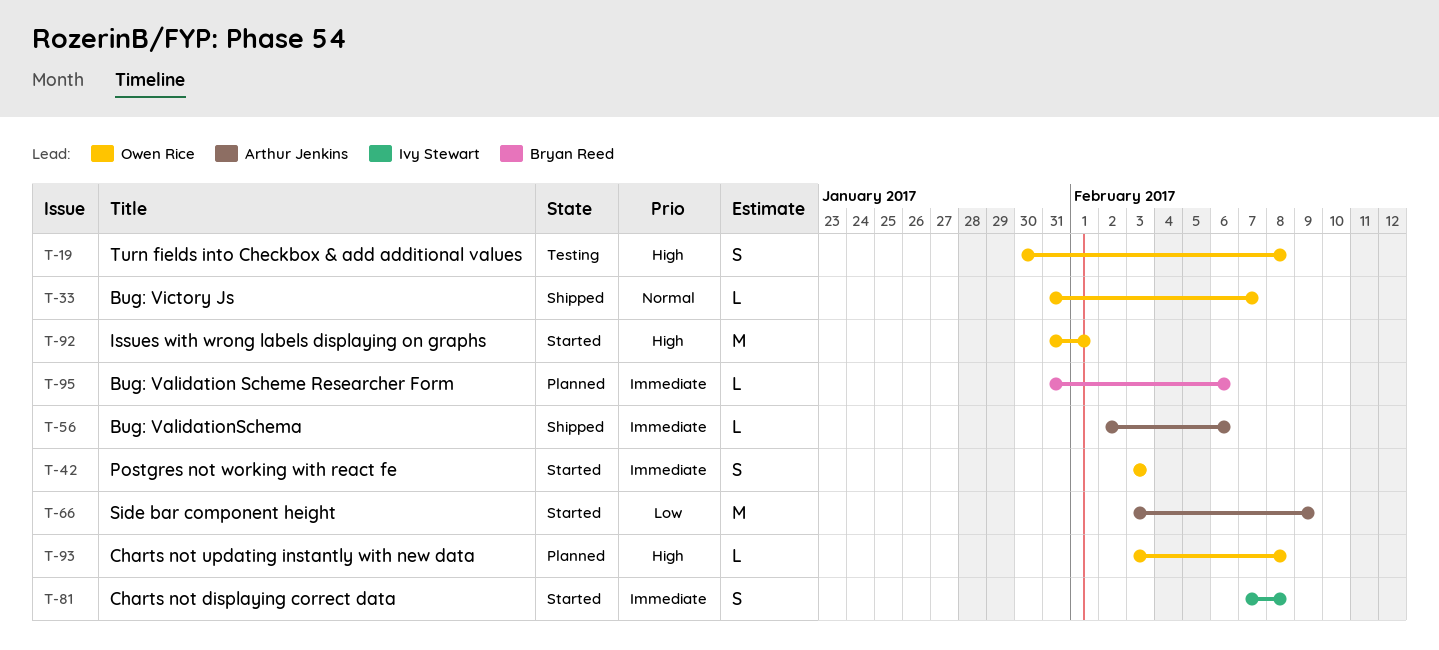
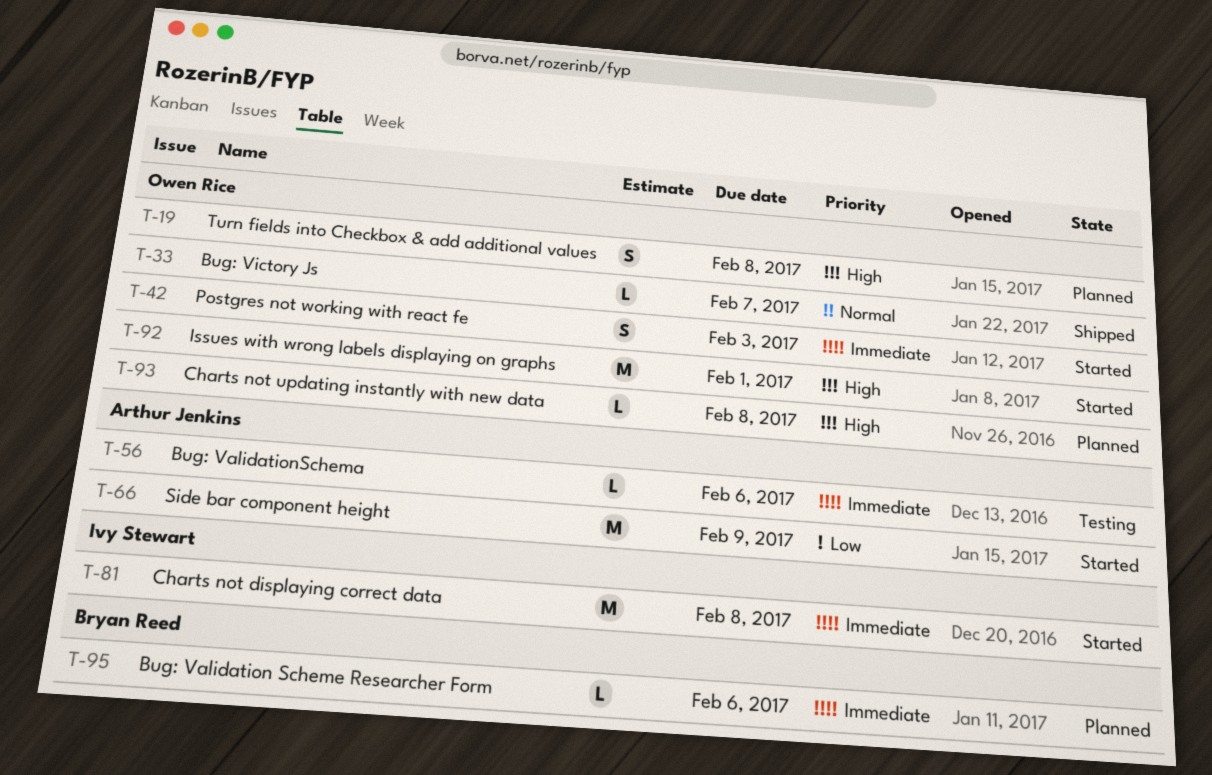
T-19, status: Testing -> Planned
T-56, status: Shipped -> Testing
T-81, estimate: S -> M

